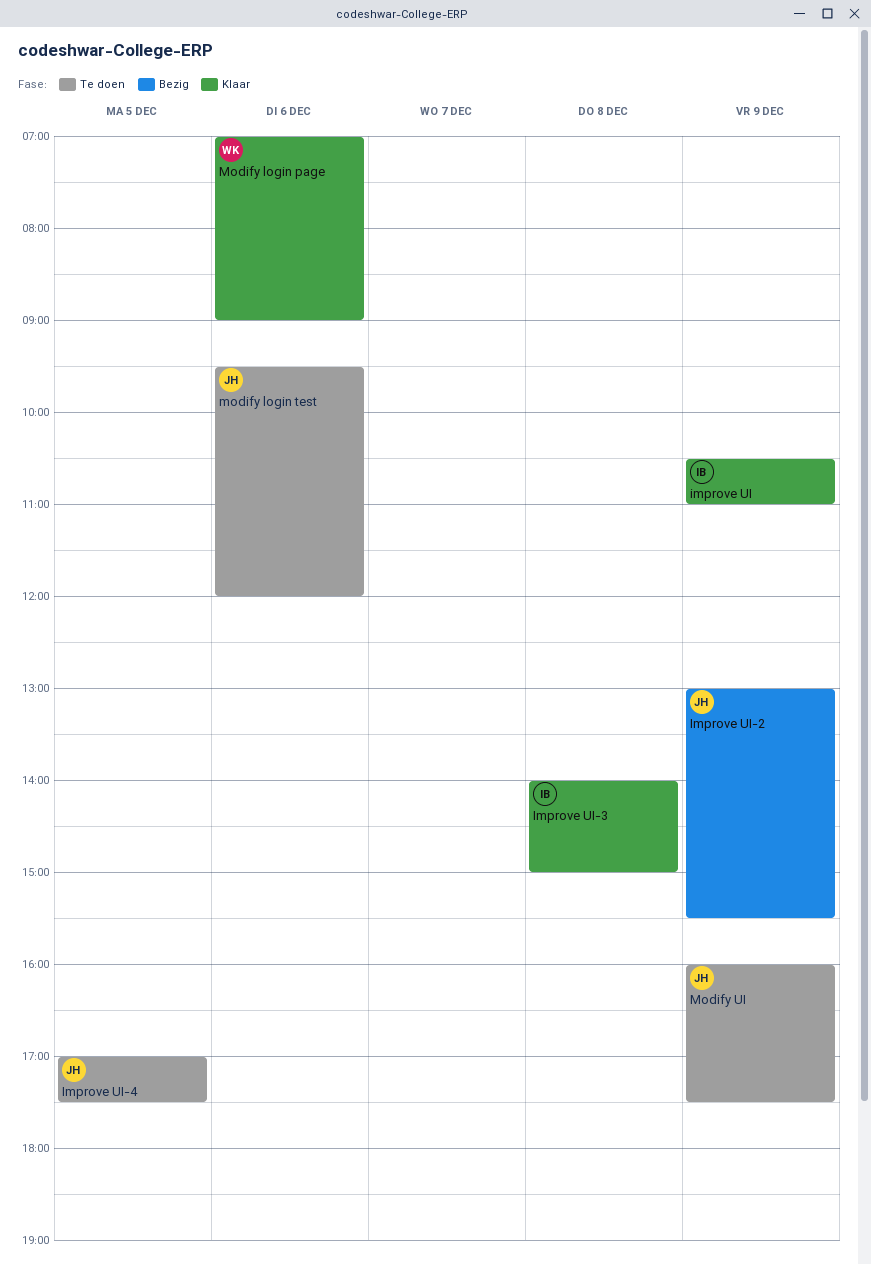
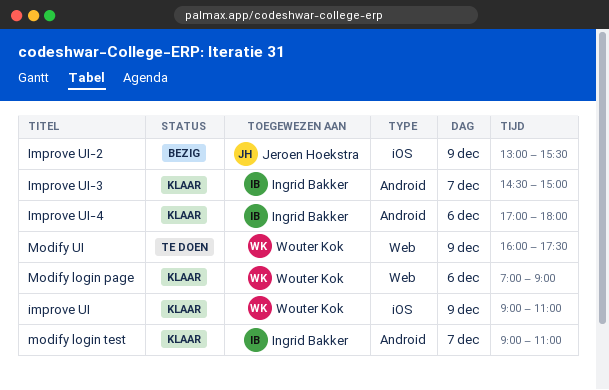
improve UI, owner: Ingrid Bakker -> Wouter Kok
improve UI, begins: 10:30 -> 09:00
Improve UI-3, day: Dec 8 -> Dec 7
Improve UI-3, begins: 14:00 -> 14:30
Improve UI-4, status: Te doen -> Klaar
Improve UI-4, owner: Jeroen Hoekstra -> Ingrid Bakker
Improve UI-4, day: Dec 5 -> Dec 6
Improve UI-4, ends: 17:30 -> 18:00
modify login test, status: Te doen -> Klaar
modify login test, owner: Jeroen Hoekstra -> Ingrid Bakker
modify login test, day: Dec 6 -> Dec 7
modify login test, begins: 09:30 -> 09:00
modify login test, ends: 12:00 -> 11:00
Modify UI, owner: Jeroen Hoekstra -> Wouter Kok

